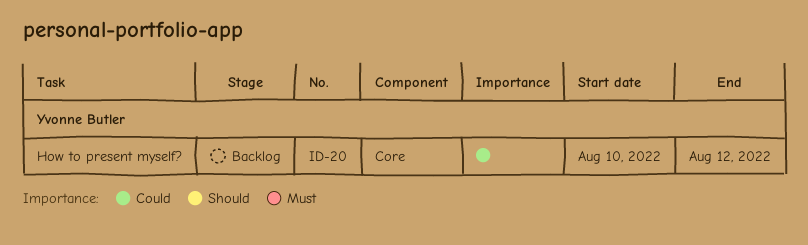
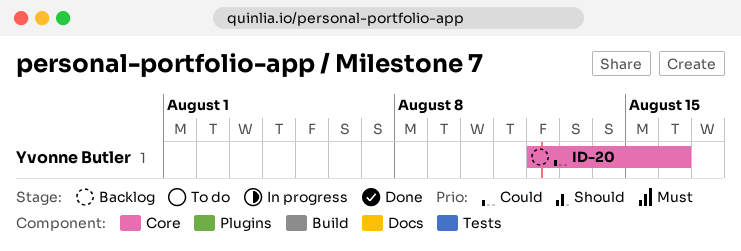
ID-20, start: Aug 10 -> Aug 12
ID-20, due: Aug 12 -> Aug 16

